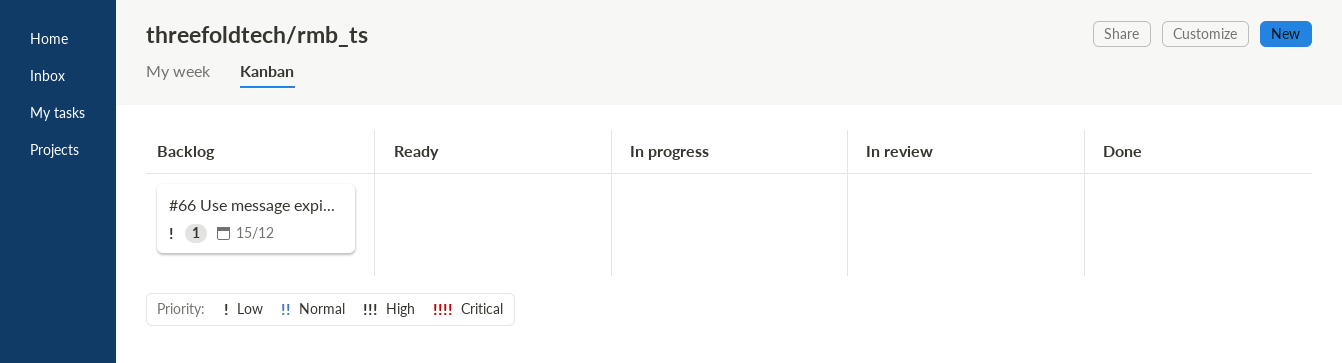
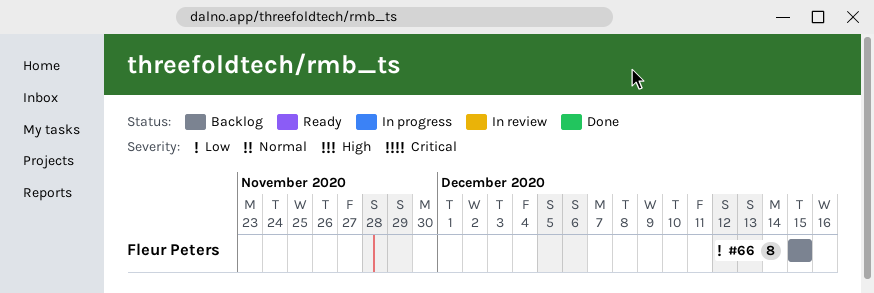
#66, estimate: 1 -> 8

